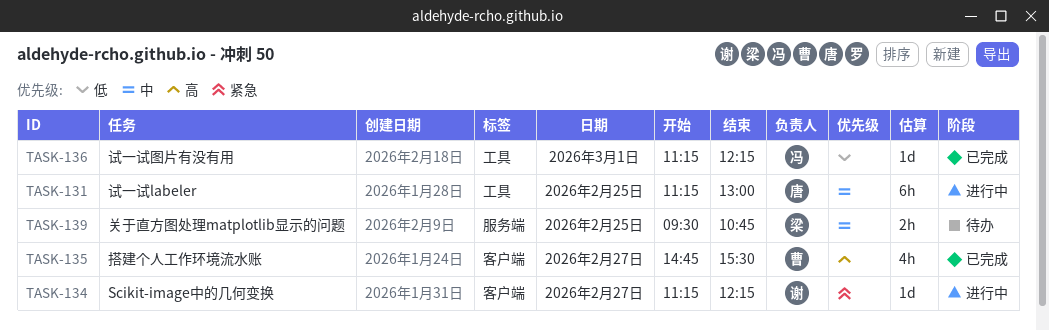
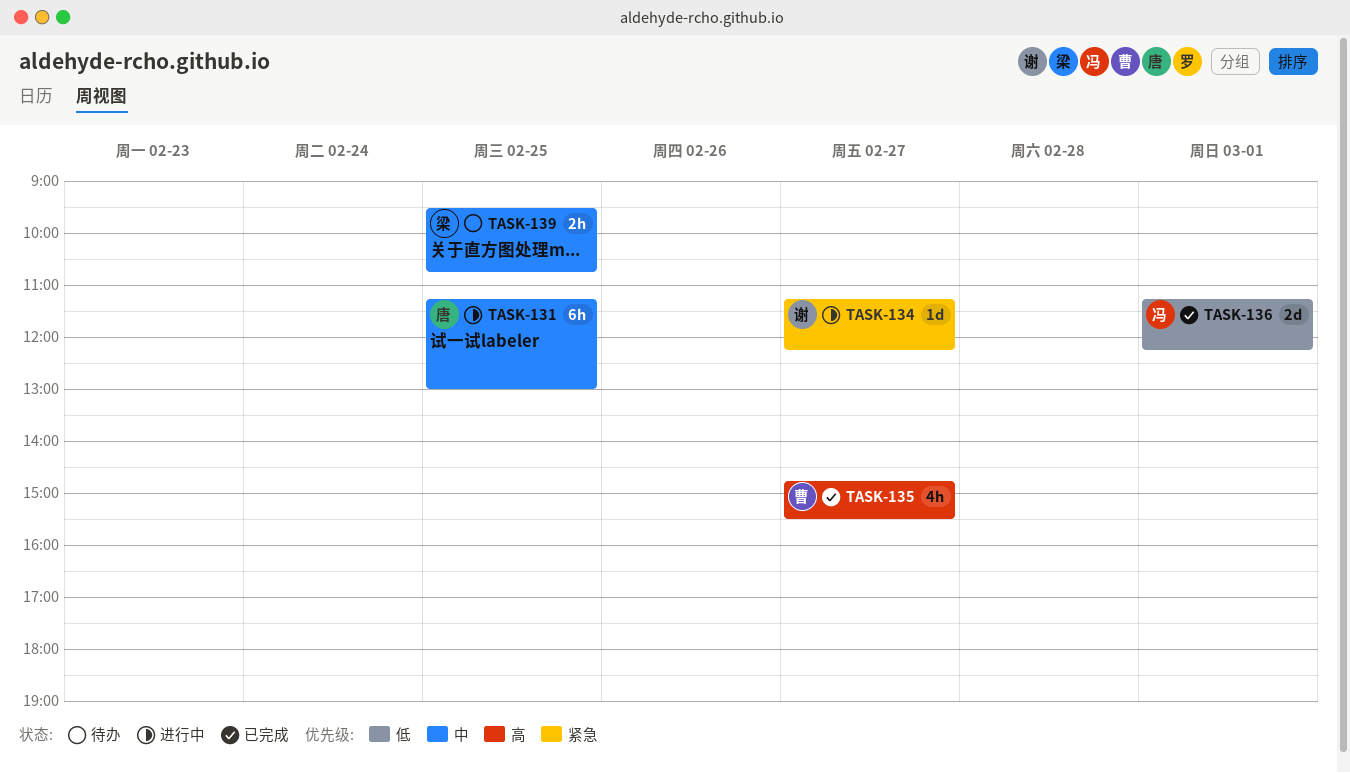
TASK-136, estimate: 1d -> 2d

